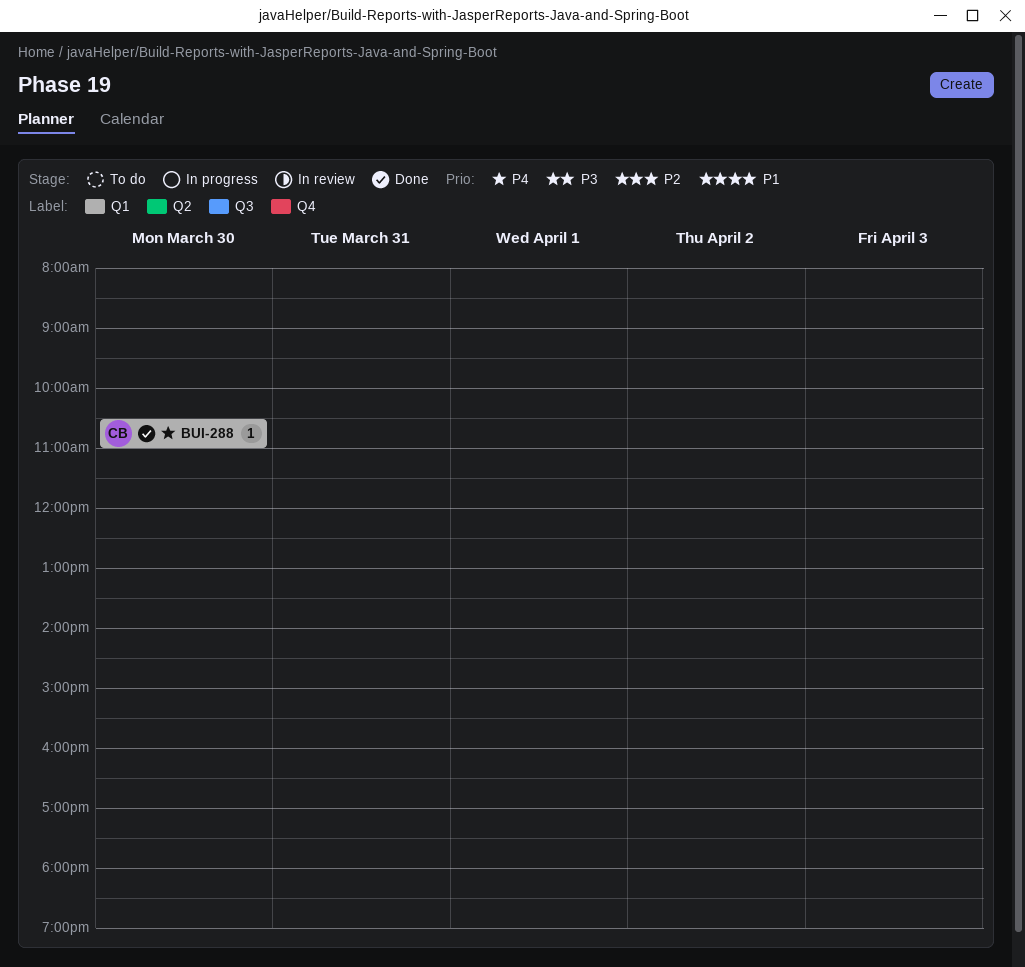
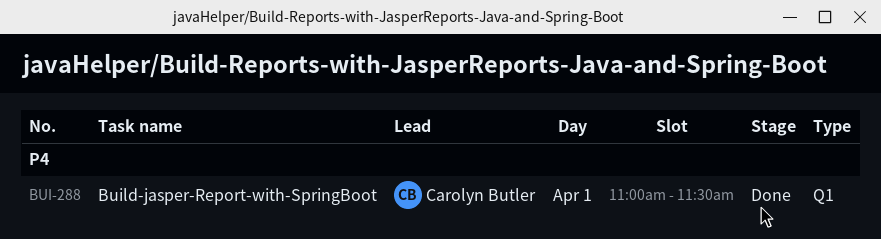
BUI-288, day: Mar 30 -> Apr 1
BUI-288, begins: 10:30 -> 11:00
BUI-288, ends: 11:00 -> 11:30

